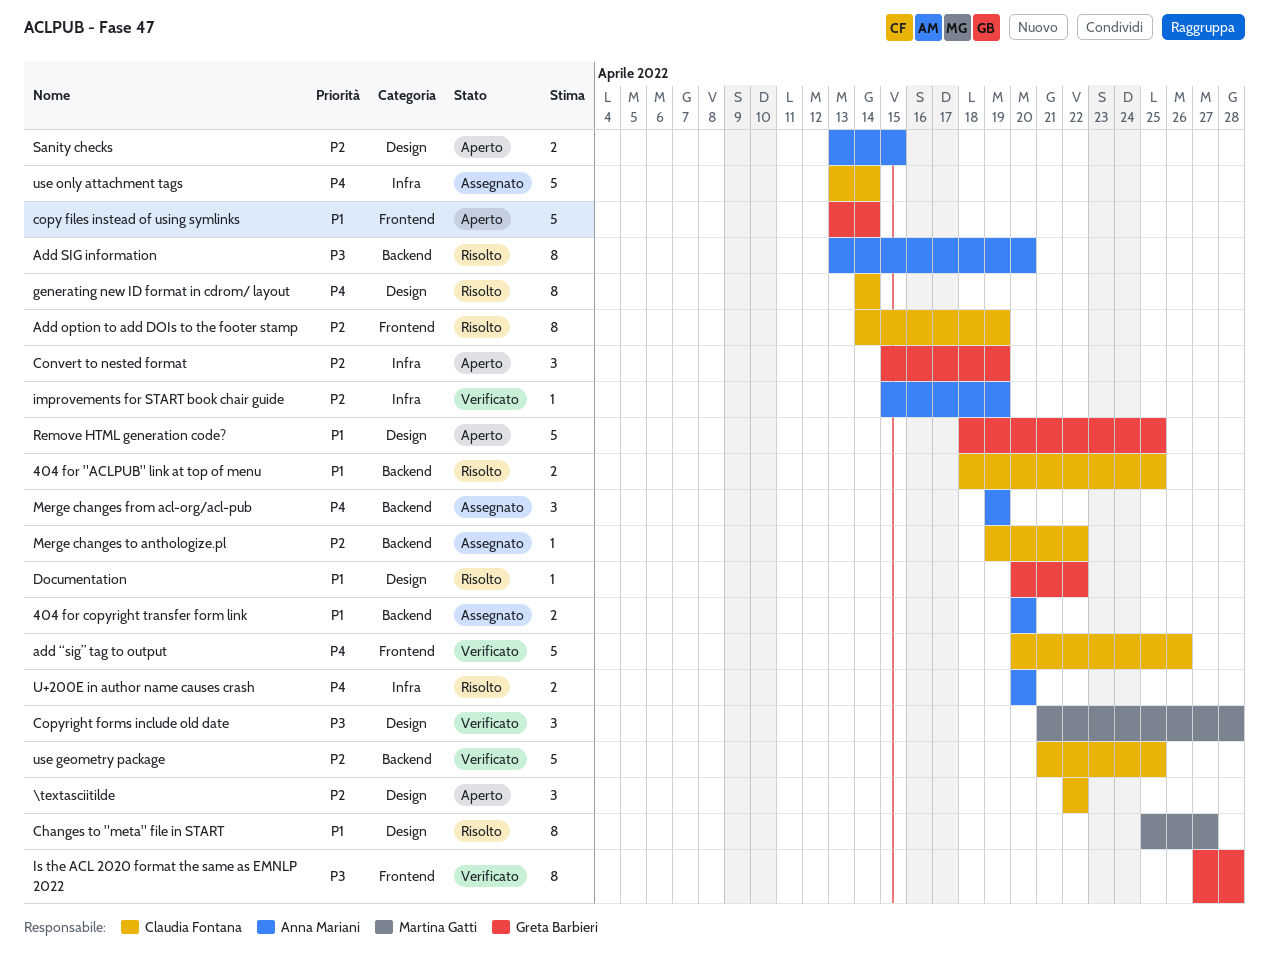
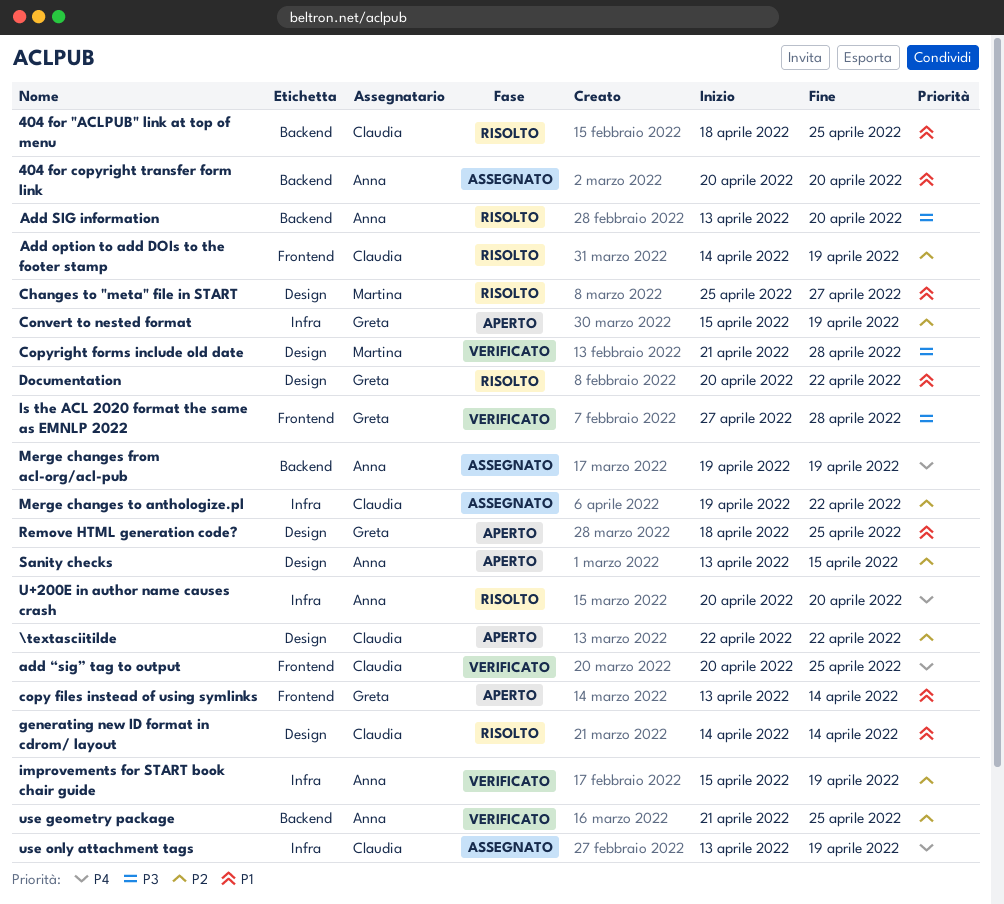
add “sig” tag to output, due: Apr 26 -> Apr 25
generating new ID format in cdrom/ layout, priority: P4 -> P1
Merge changes to anthologize.pl, label: Backend -> Infra
use geometry package, owner: Claudia Fontana -> Anna Mariani
use only attachment tags, due: Apr 14 -> Apr 19

